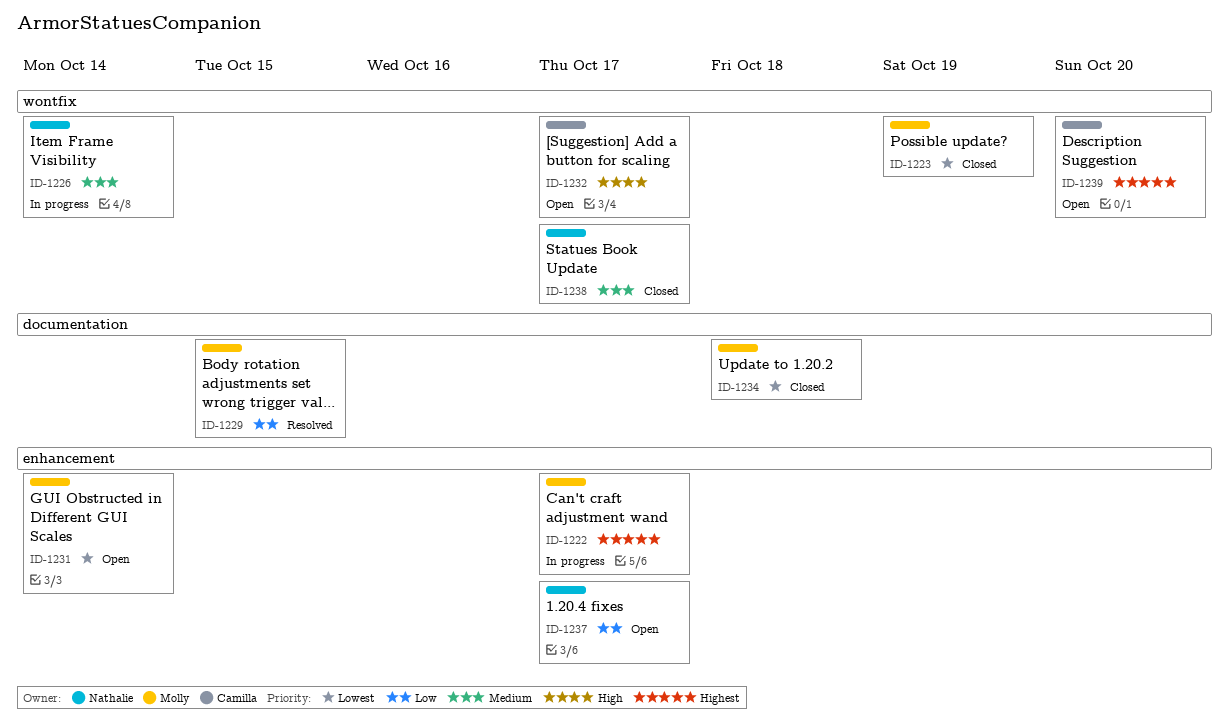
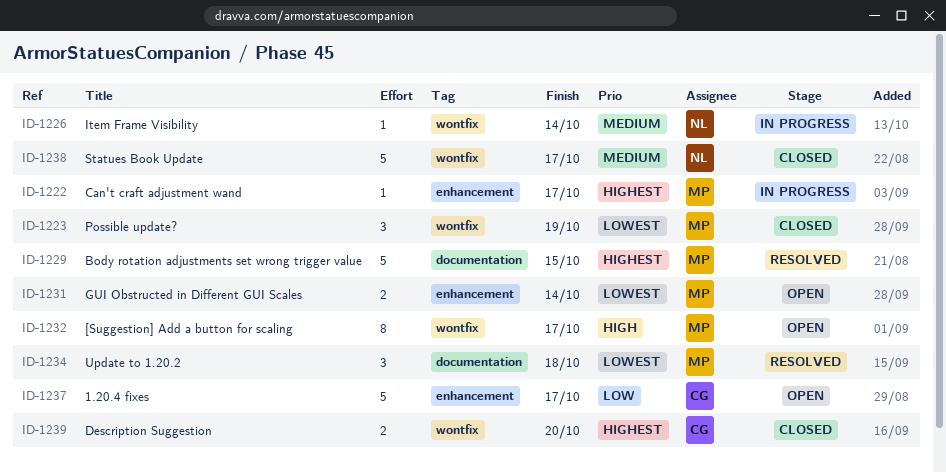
ID-1229, priority: Low -> Highest
ID-1232, owner: Camilla -> Molly
ID-1234, status: Closed -> Resolved
ID-1237, owner: Nathalie -> Camilla
ID-1239, status: Open -> Closed

